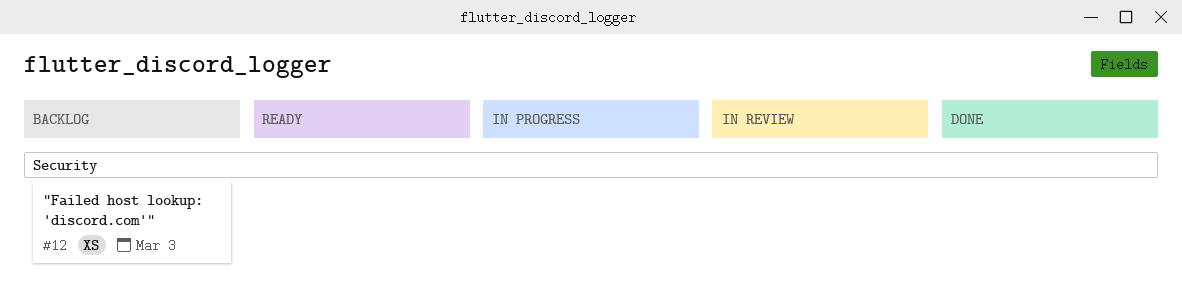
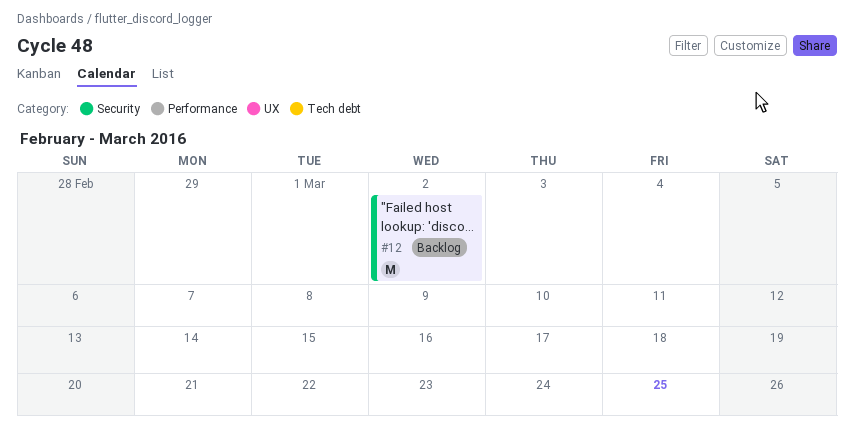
#12, estimate: XS -> M
#12, due: Mar 3 -> Mar 2

